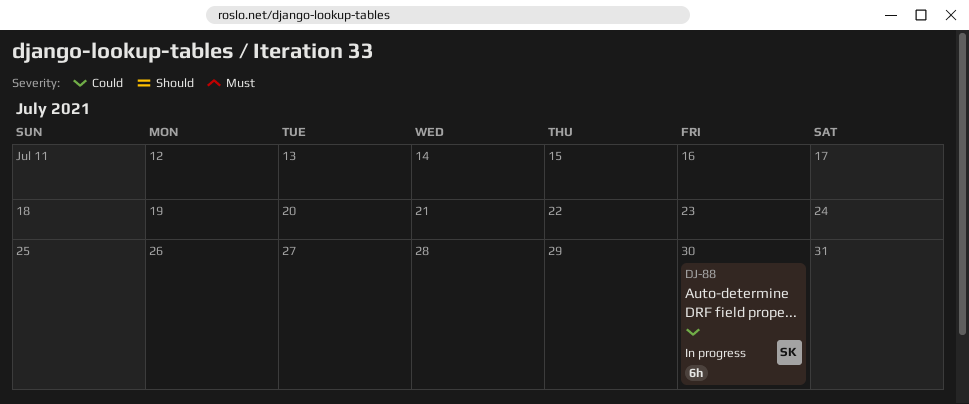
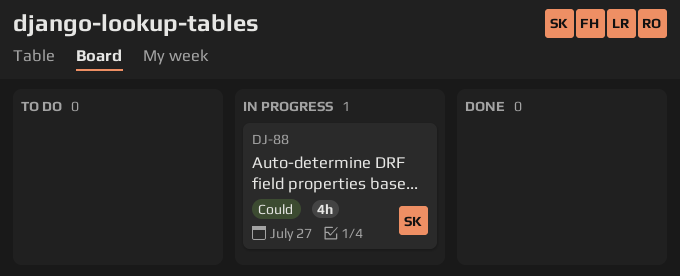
DJ-88, estimate: 6h -> 4h
DJ-88, due: Jul 30 -> Jul 27

